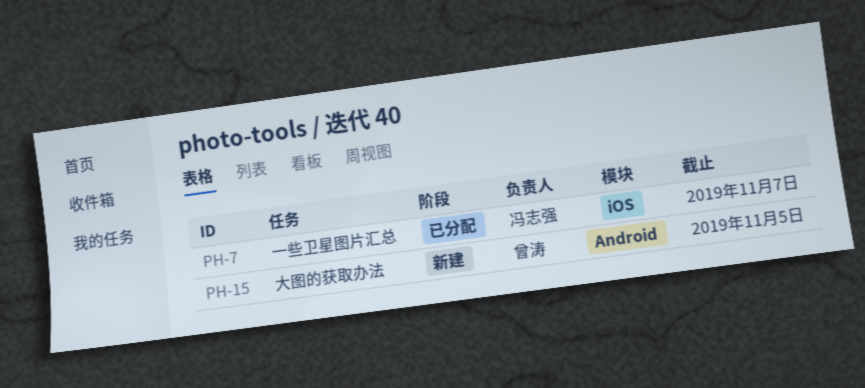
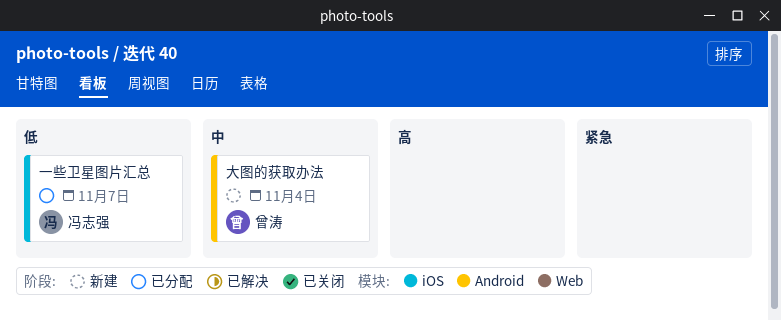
大图的获取办法, due: Nov 5 -> Nov 4

